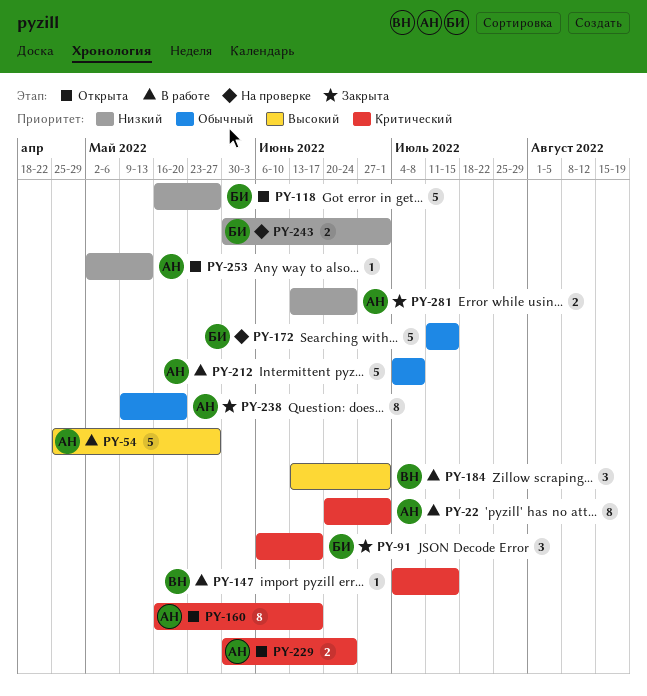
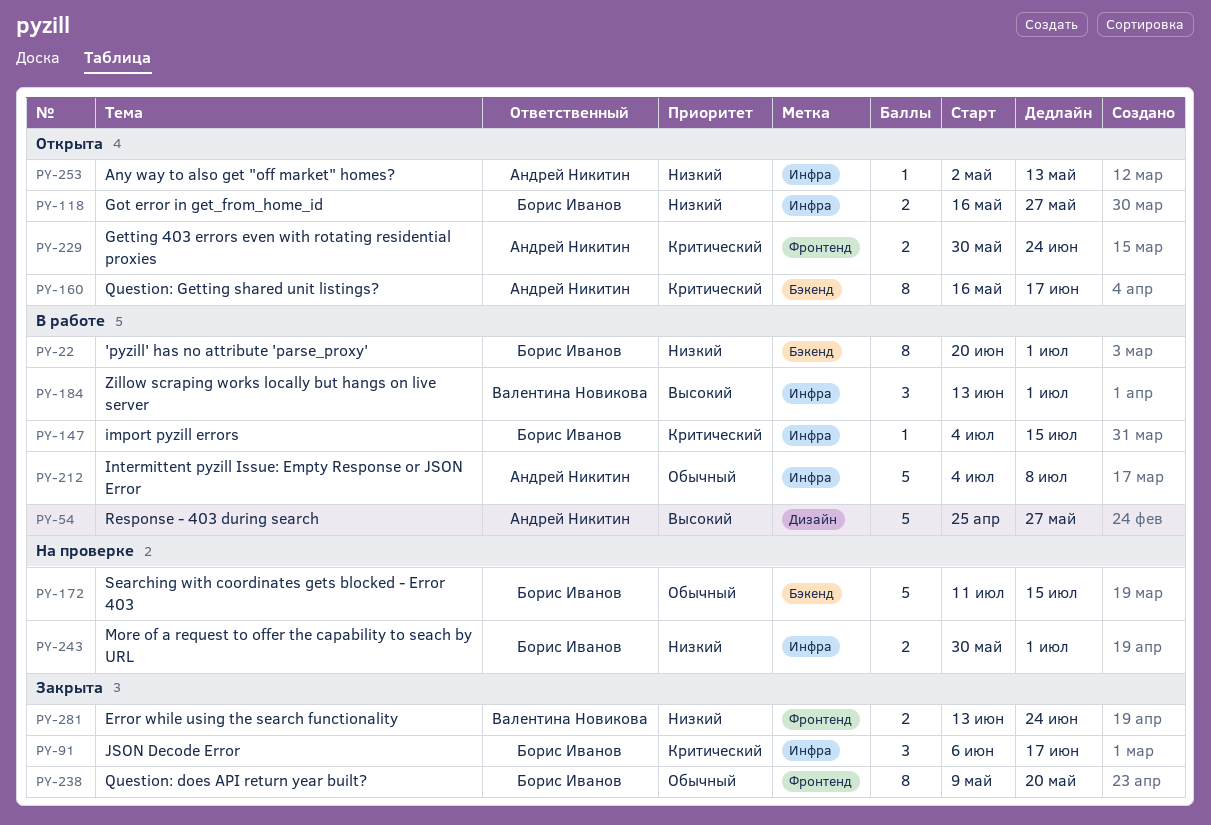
PY-22, owner: Андрей Никитин -> Борис Иванов
PY-22, priority: Критический -> Низкий
PY-118, estimate: 5 -> 2
PY-147, owner: Валентина Новикова -> Борис Иванов
PY-238, owner: Андрей Никитин -> Борис Иванов
PY-281, owner: Андрей Никитин -> Валентина Новикова

